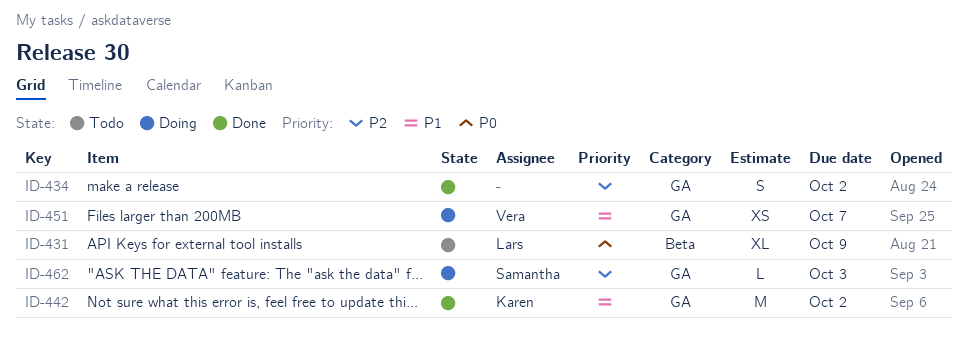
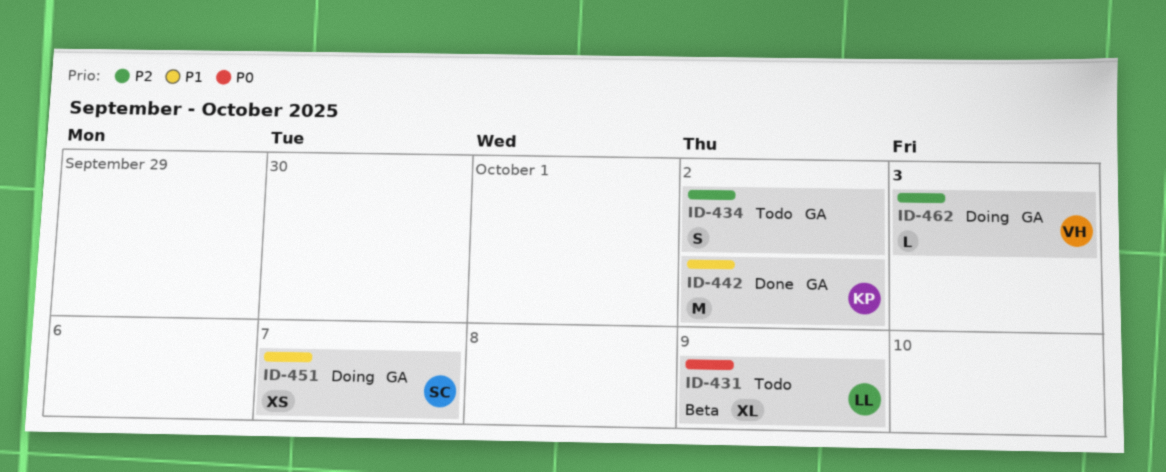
ID-434, status: Done -> Todo
ID-451, owner: Vera -> Samantha
ID-462, owner: Samantha -> Vera

